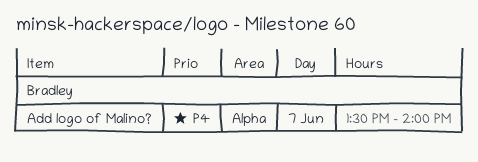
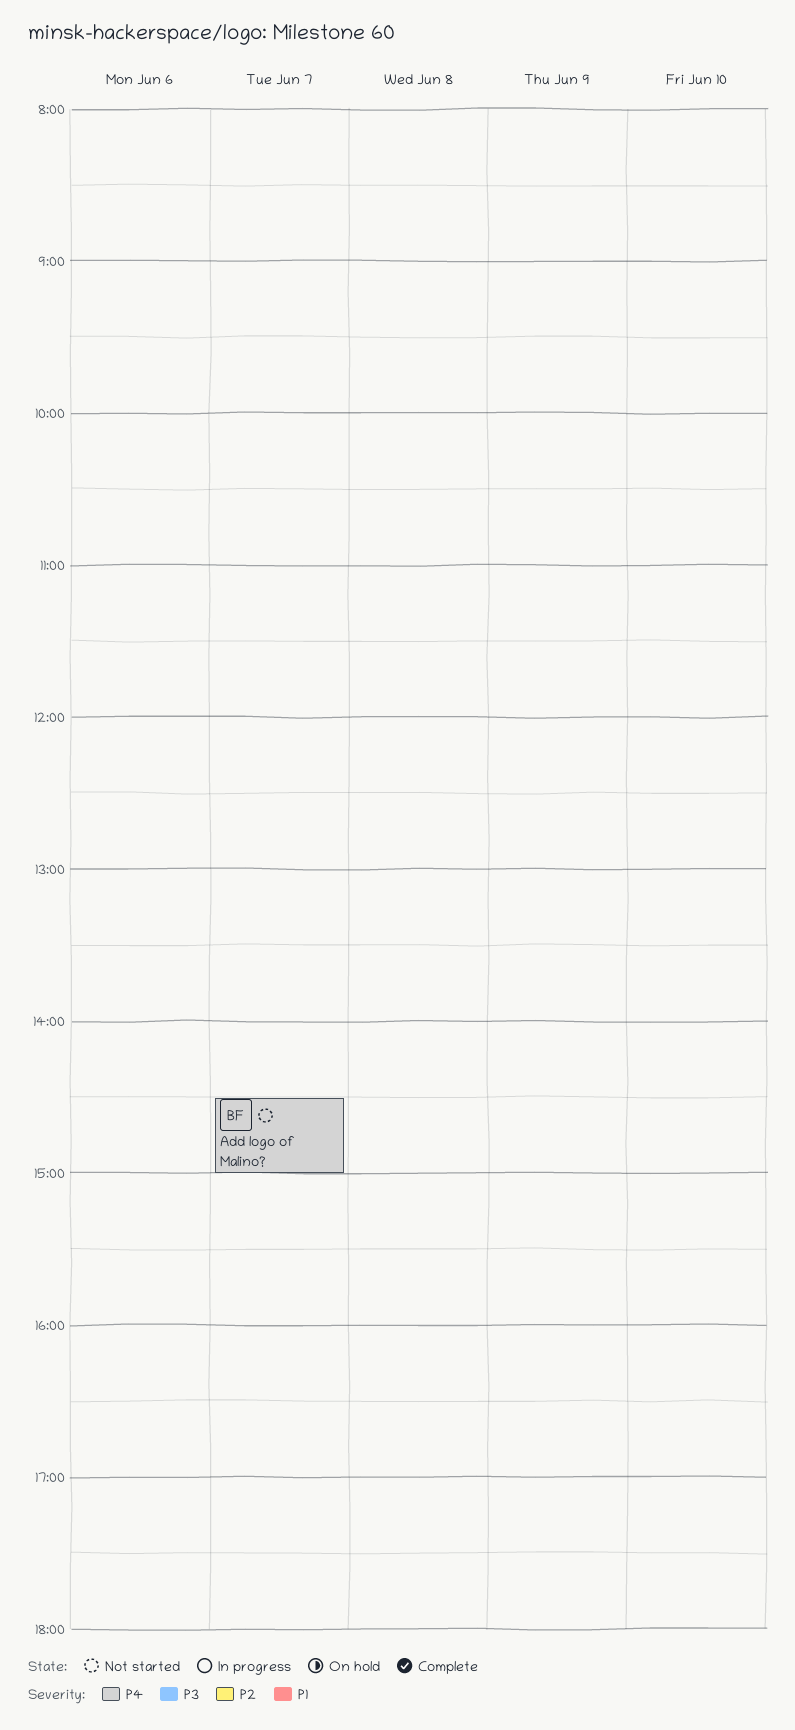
Add logo of Malino?, begins: 13:30 -> 14:30
Add logo of Malino?, ends: 14:00 -> 15:00

